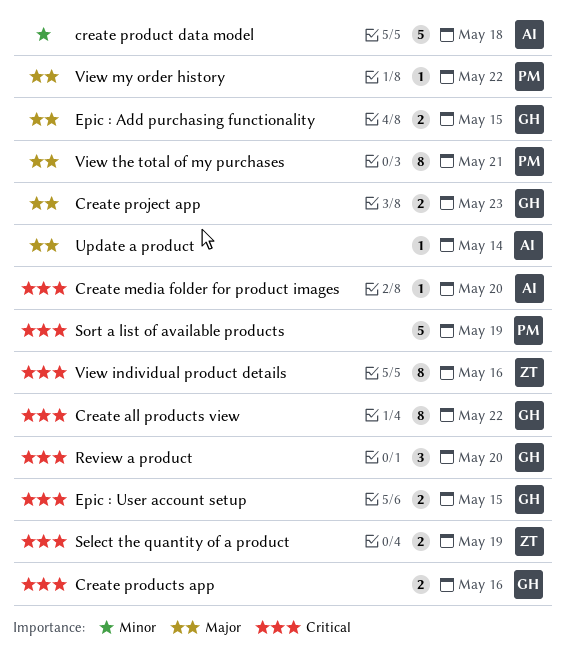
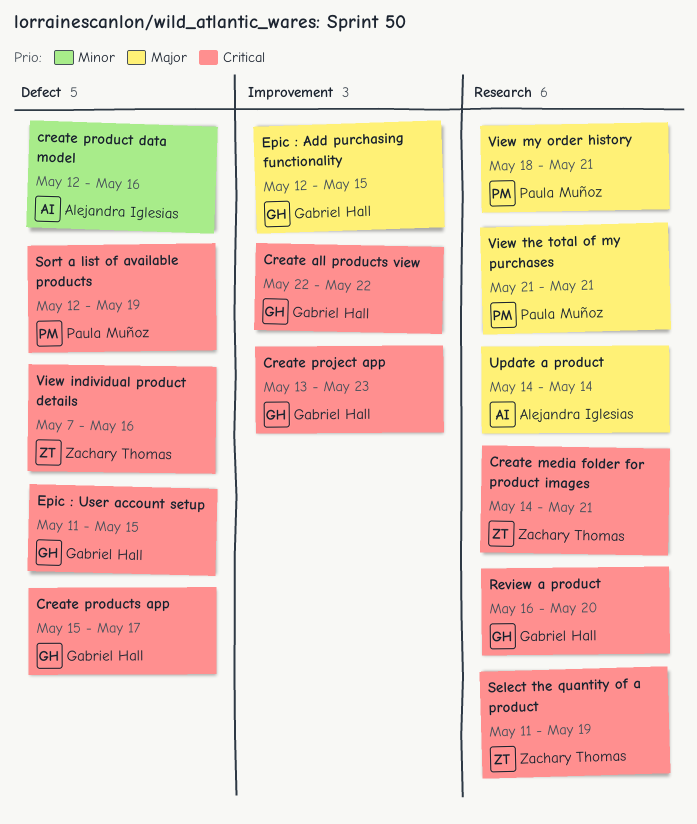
Create media folder for product images, owner: Alejandra Iglesias -> Zachary Thomas
Create media folder for product images, due: May 20 -> May 21
create product data model, due: May 18 -> May 16
Create products app, due: May 16 -> May 17
Create project app, priority: Major -> Critical
View my order history, due: May 22 -> May 21

